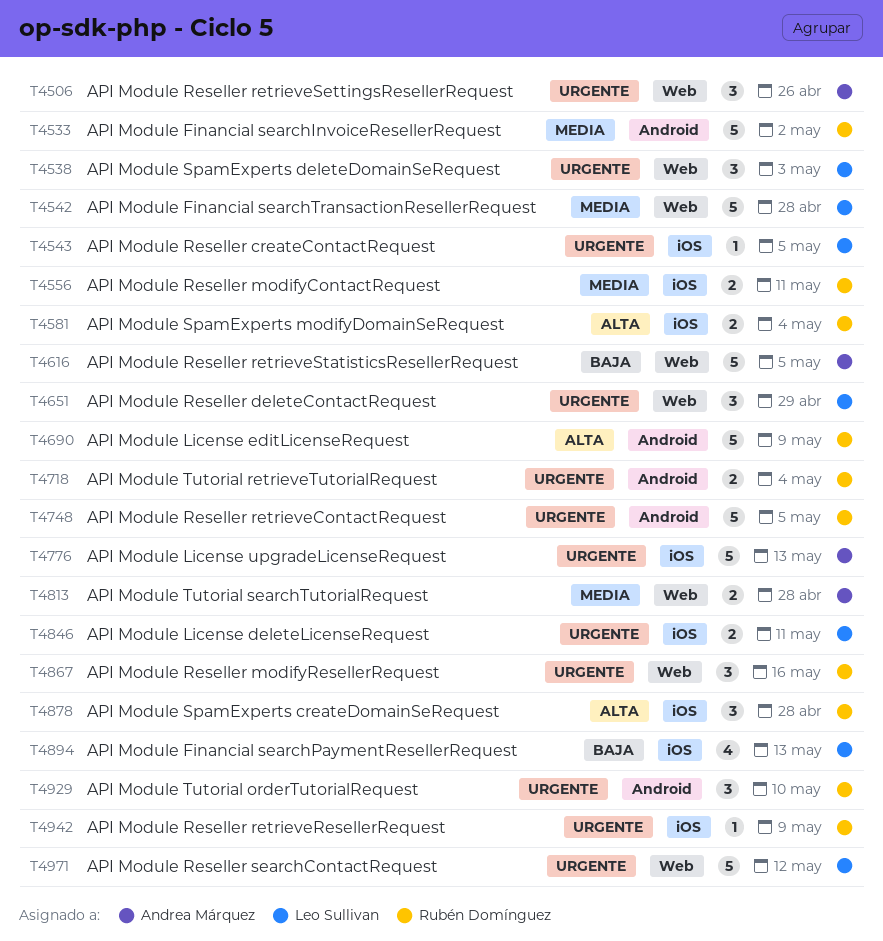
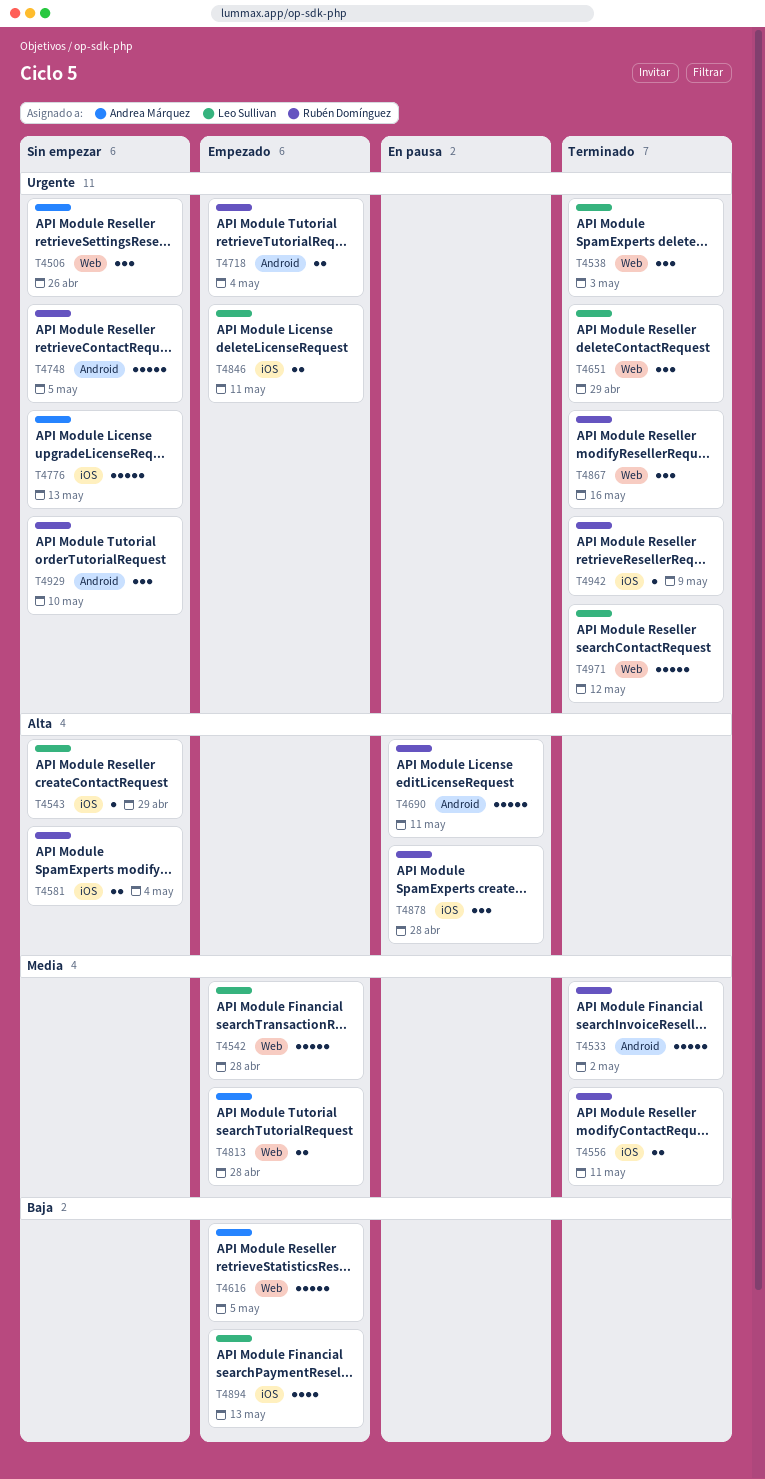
T4543, priority: Urgente -> Alta
T4543, due: May 5 -> Apr 29
T4690, due: May 9 -> May 11

